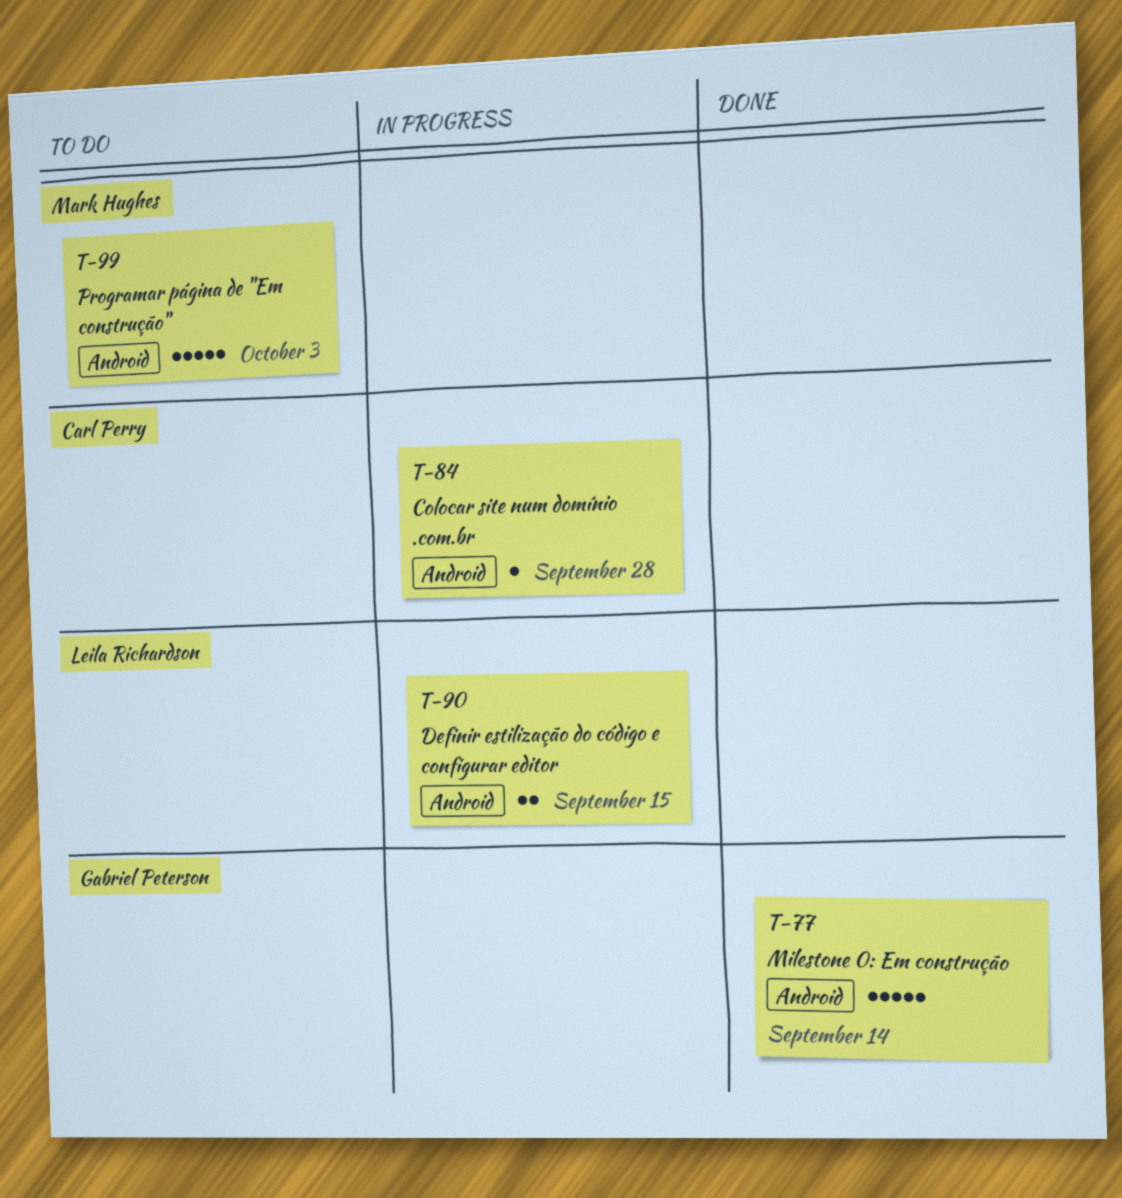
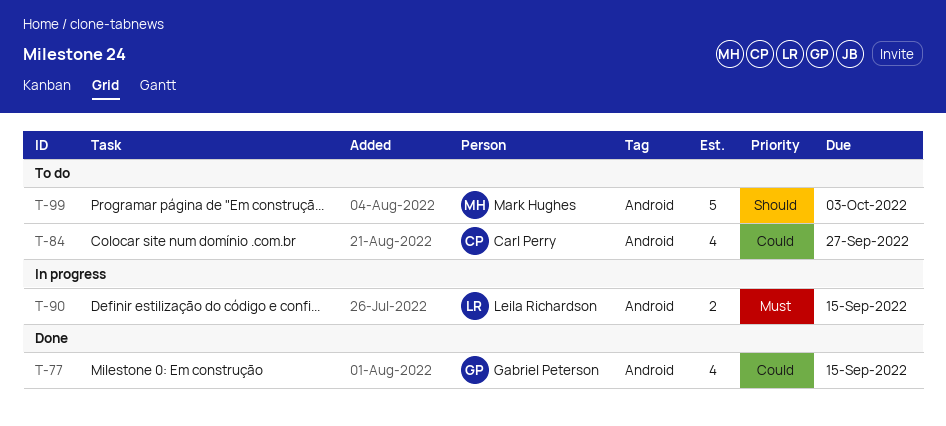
T-77, estimate: 5 -> 4
T-77, due: Sep 14 -> Sep 15
T-84, status: In progress -> To do
T-84, estimate: 1 -> 4
T-84, due: Sep 28 -> Sep 27

